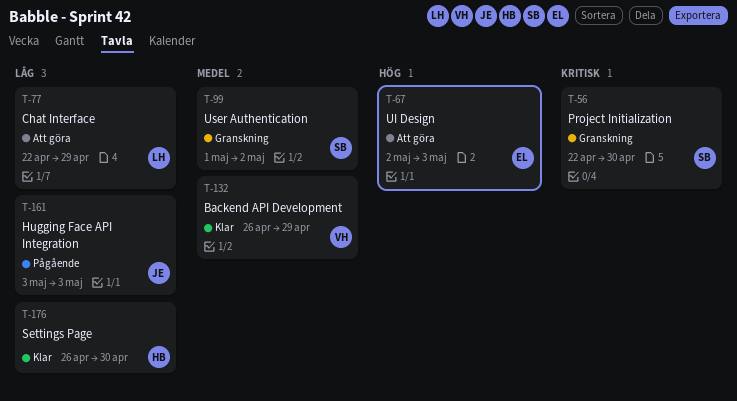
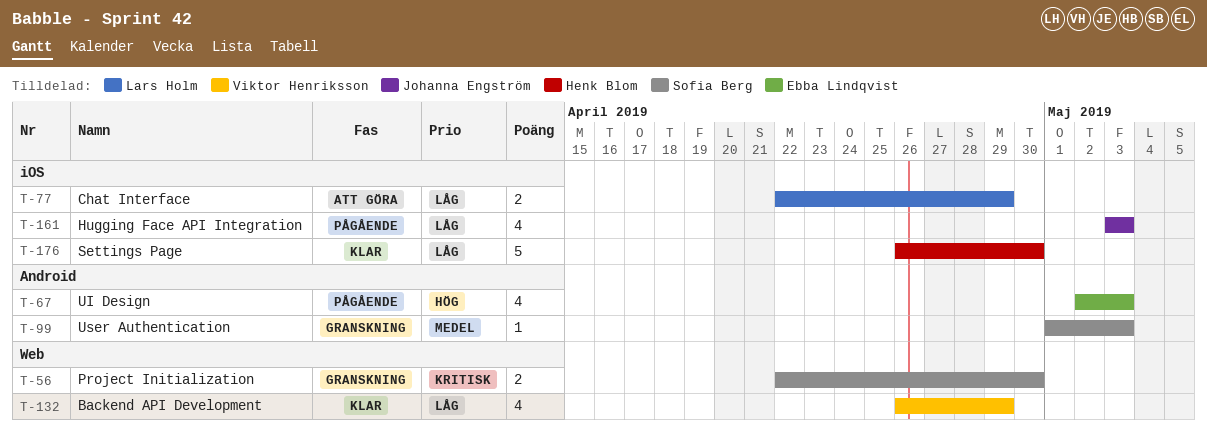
T-67, status: Att göra -> Pågående
T-99, due: May 2 -> May 3
T-132, priority: Medel -> Låg

